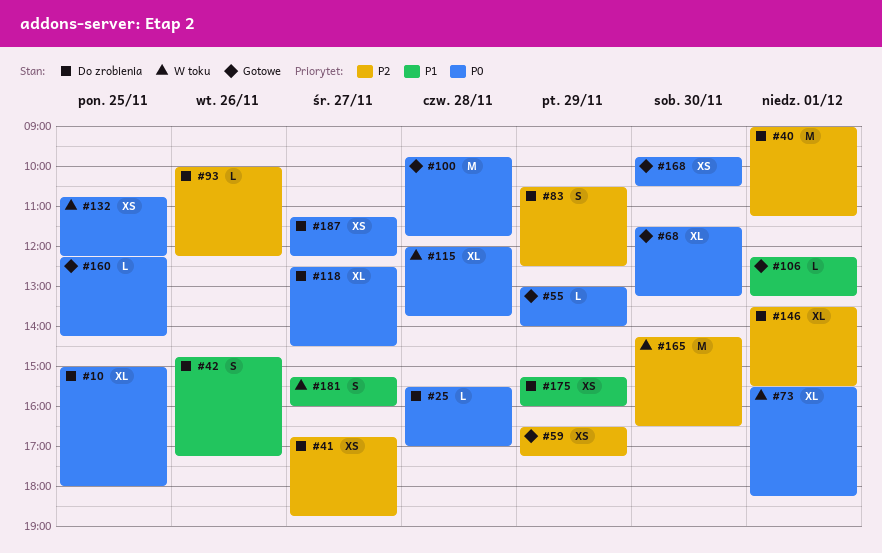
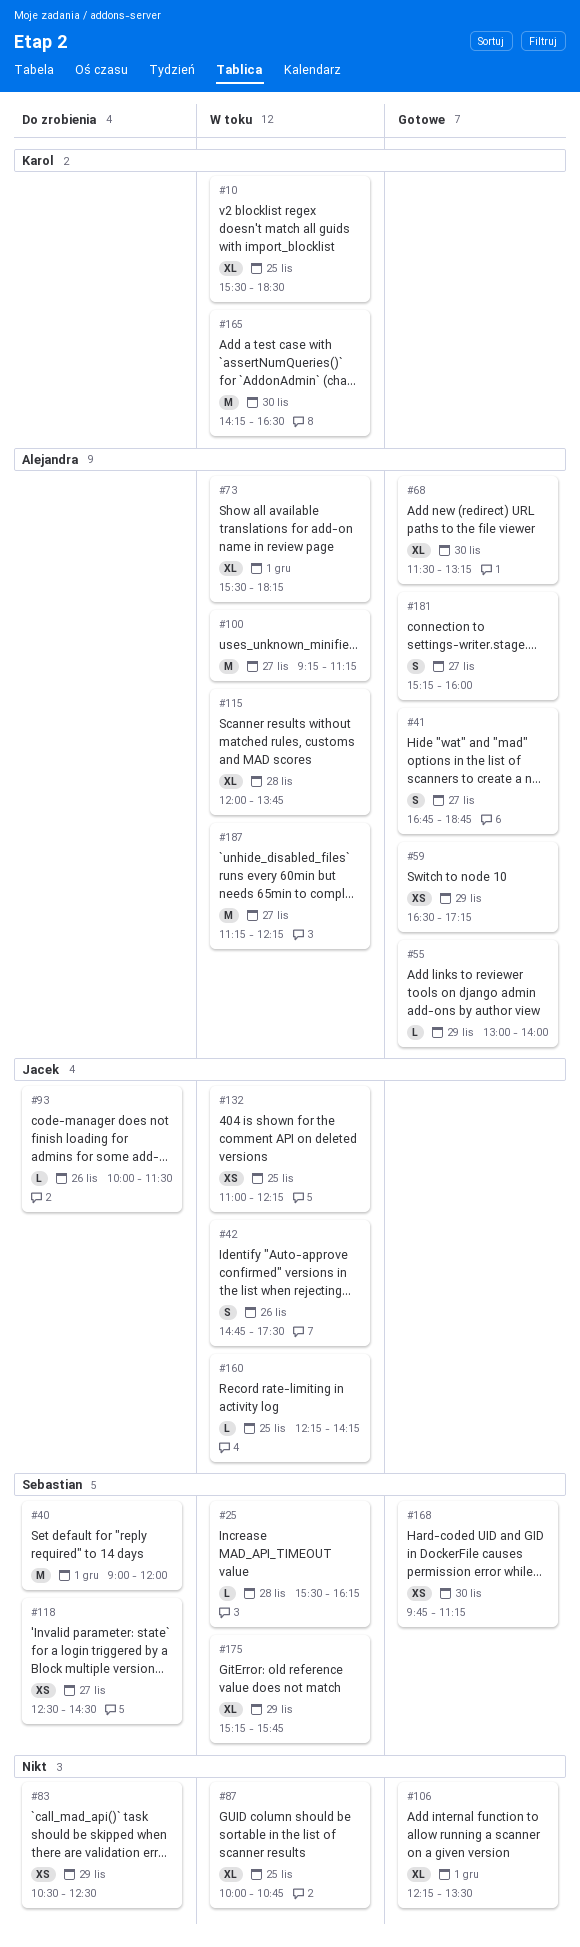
#10, status: Do zrobienia -> W toku
#10, begins: 15:00 -> 15:30
#10, ends: 18:00 -> 18:30
#25, status: Do zrobienia -> W toku
#25, ends: 17:00 -> 16:15
#40, ends: 11:15 -> 12:00
#41, status: Do zrobienia -> Gotowe
#41, estimate: XS -> S
#42, status: Do zrobienia -> W toku
#42, ends: 17:15 -> 17:30
#83, estimate: S -> XS
#87: none -> present
#93, ends: 12:15 -> 11:30
#100, status: Gotowe -> W toku
#100, day: Nov 28 -> Nov 27
#100, begins: 09:45 -> 09:15
#100, ends: 11:45 -> 11:15
#106, estimate: L -> XL
#106, ends: 13:15 -> 13:30
#118, estimate: XL -> XS
#132, begins: 10:45 -> 11:00
#146: present -> none
#160, status: Gotowe -> W toku
#168, ends: 10:30 -> 11:15
#175, status: Do zrobienia -> W toku
#175, estimate: XS -> XL
#175, ends: 16:00 -> 15:45
#181, status: W toku -> Gotowe
#187, status: Do zrobienia -> W toku
#187, estimate: XS -> M

